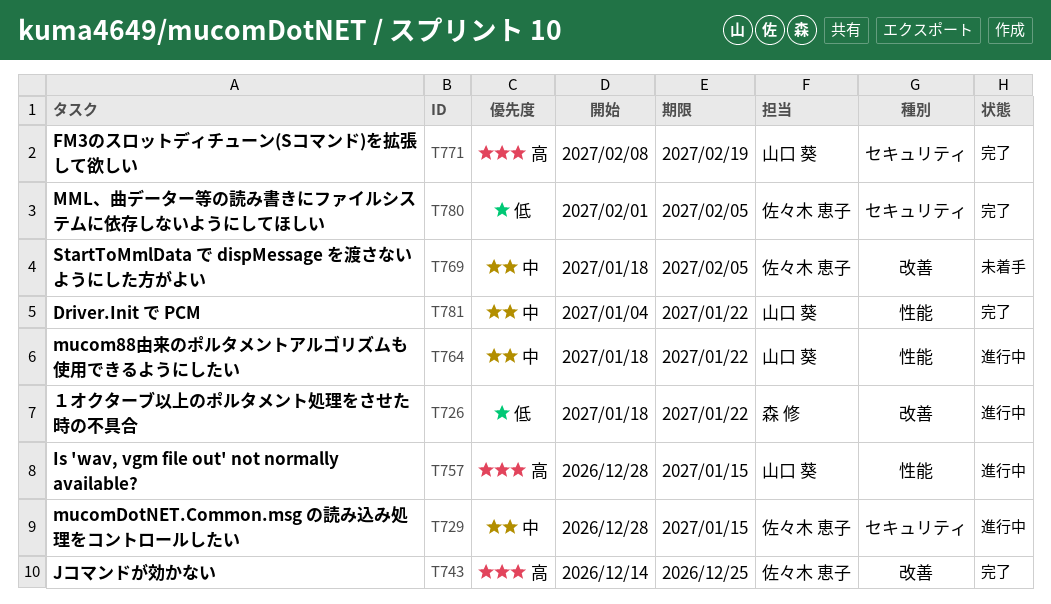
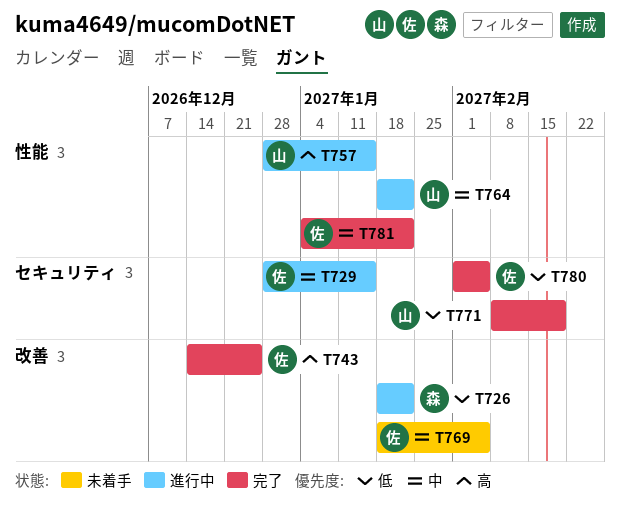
T771, priority: 高 -> 低
T781, owner: 山口 葵 -> 佐々木 恵子

